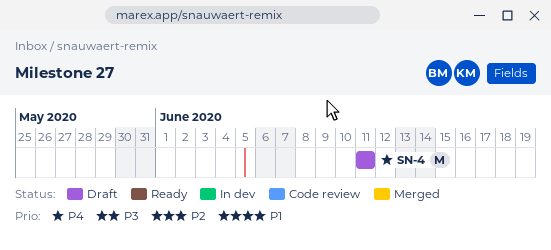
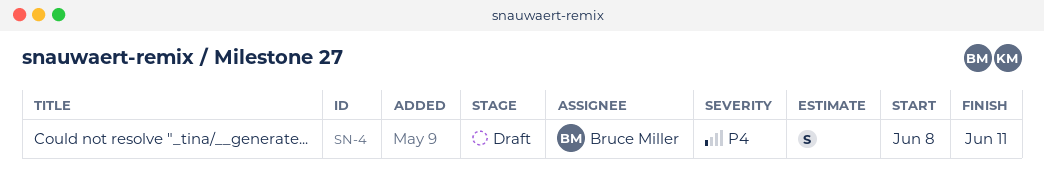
SN-4, estimate: M -> S
SN-4, start: Jun 11 -> Jun 8

